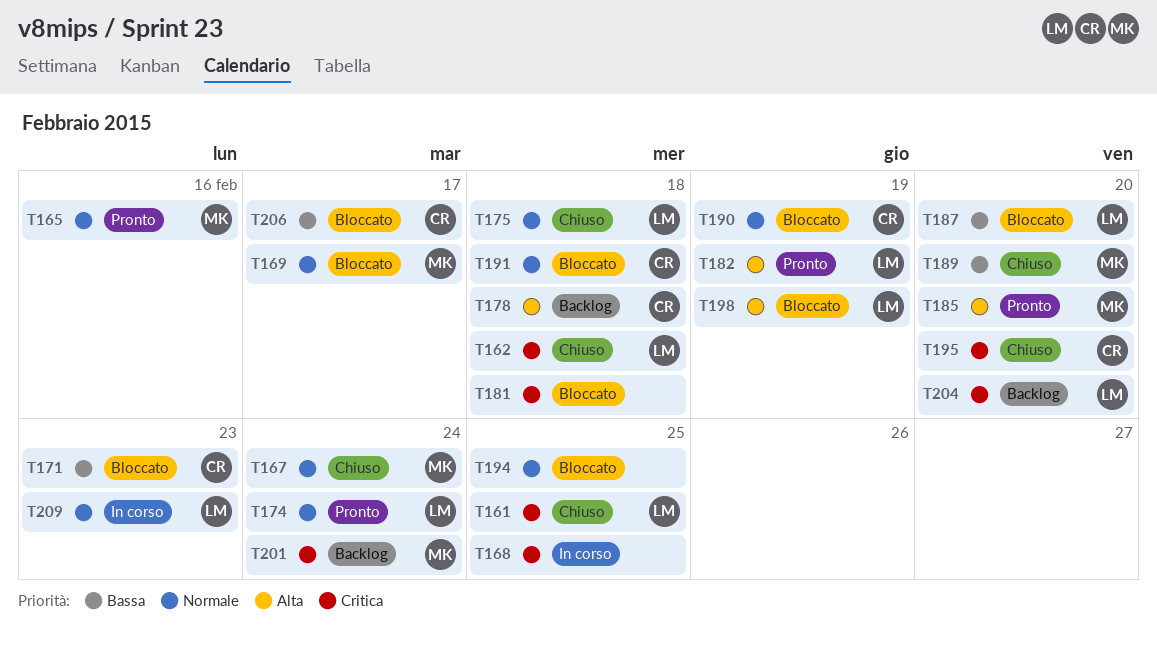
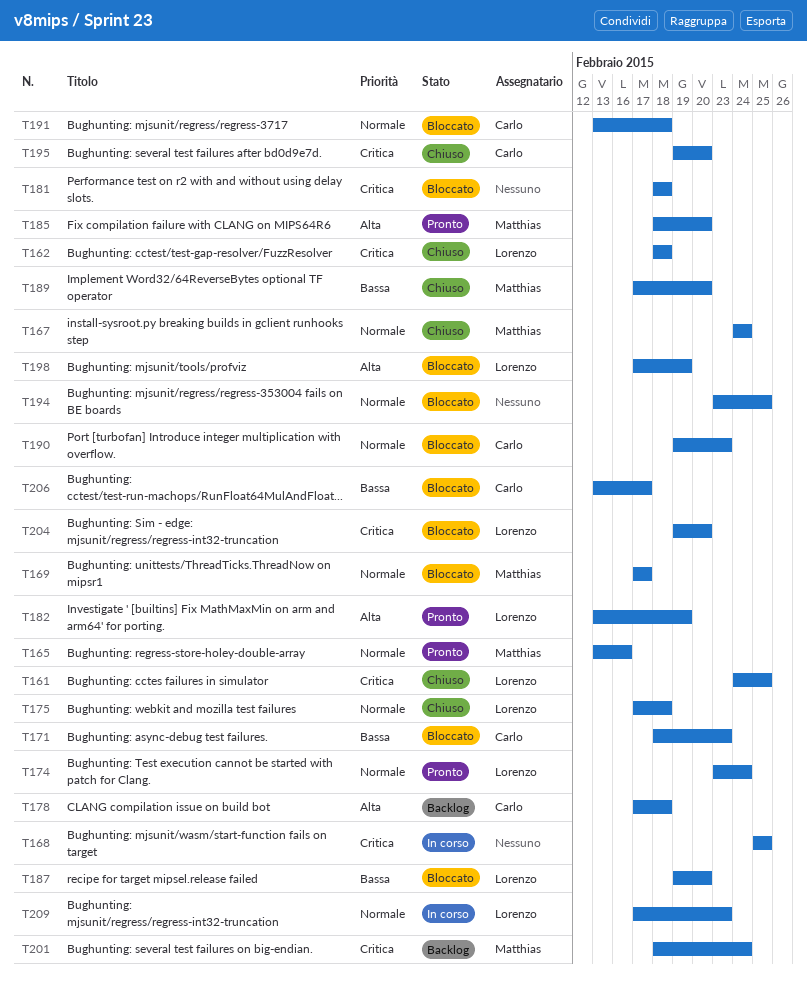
T190, due: Feb 19 -> Feb 23
T204, status: Backlog -> Bloccato

